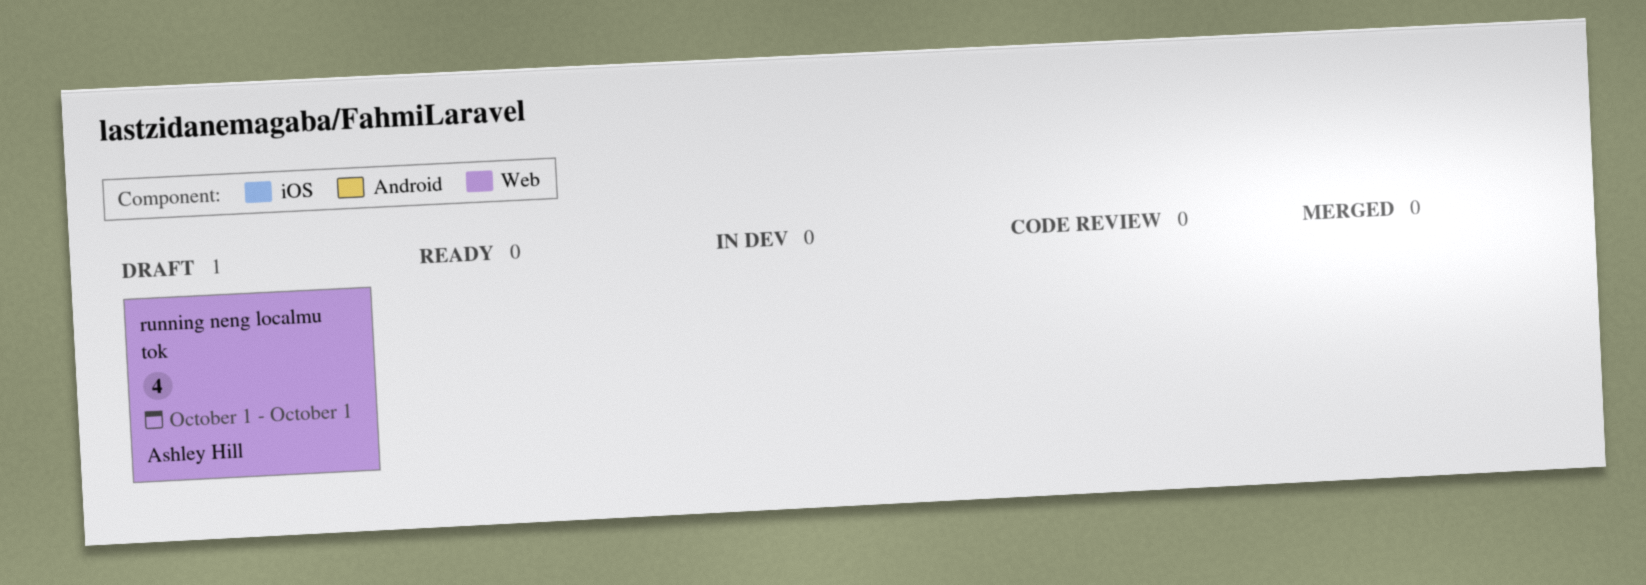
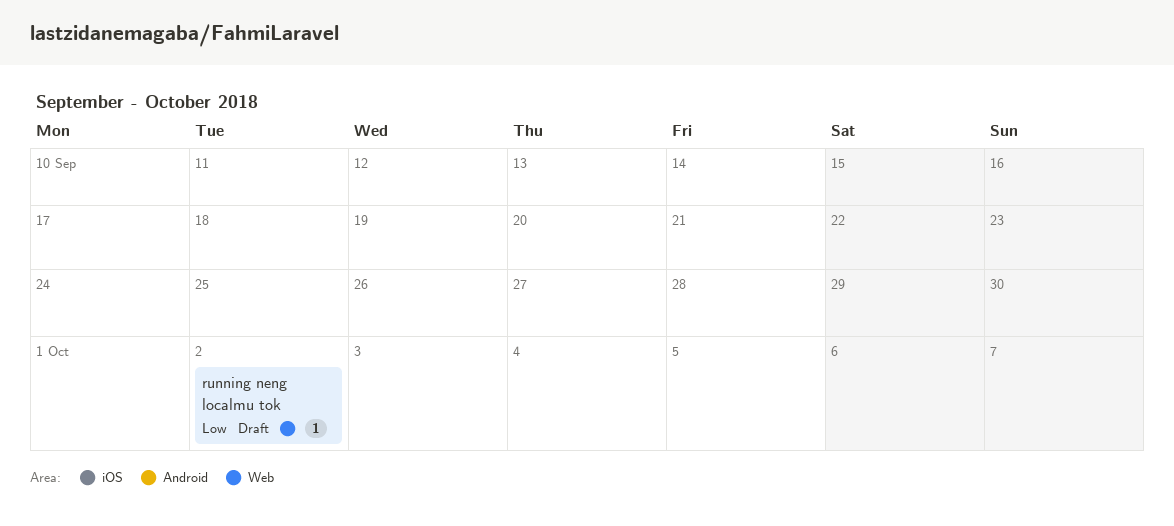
running neng localmu tok, estimate: 4 -> 1
running neng localmu tok, due: Oct 1 -> Oct 2

